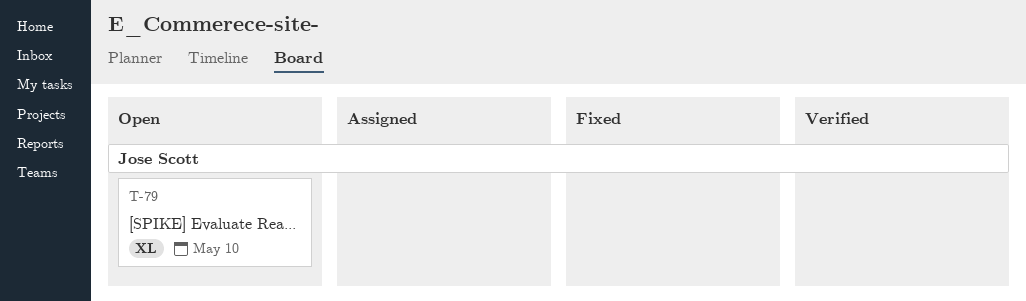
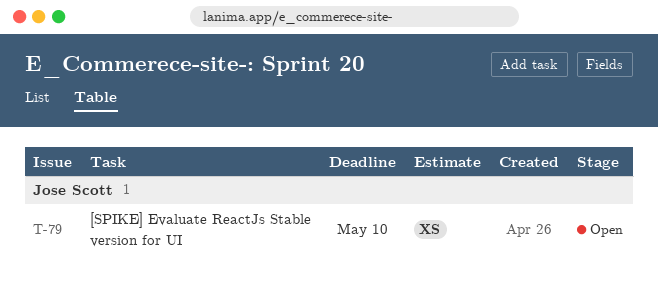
T-79, estimate: XL -> XS

